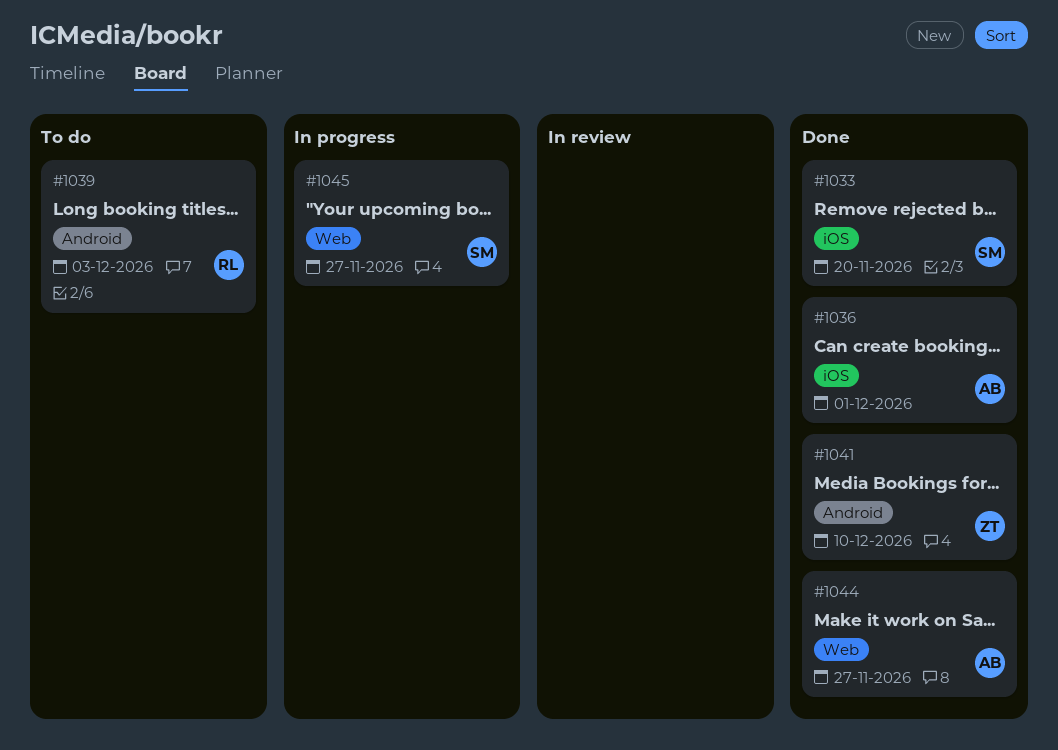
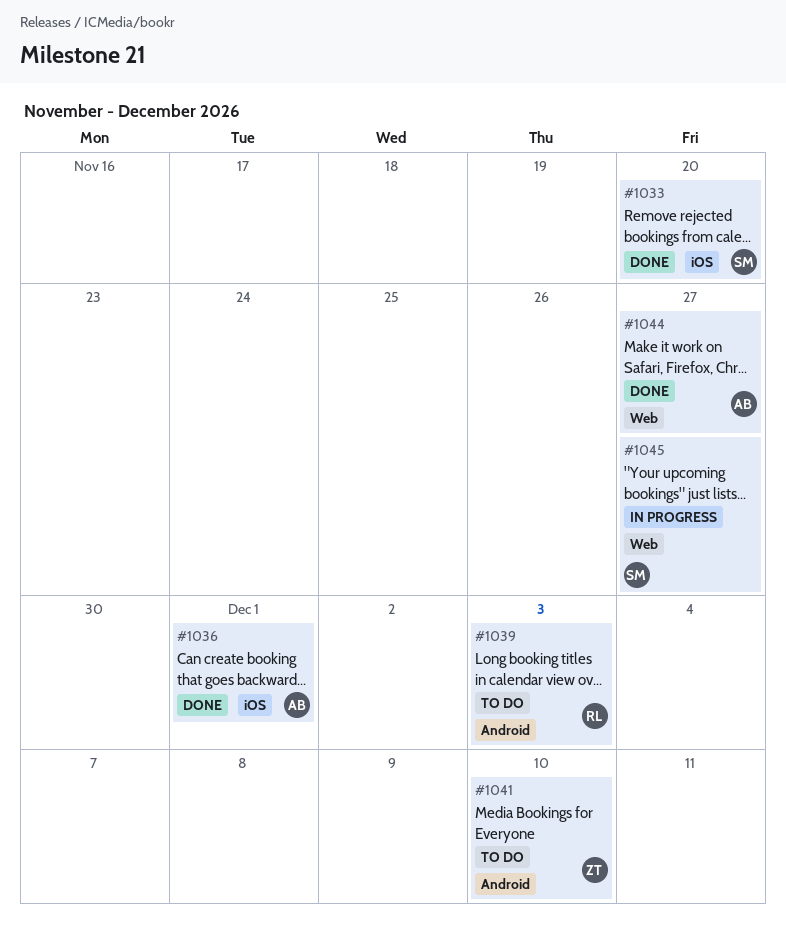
#1041, status: Done -> To do

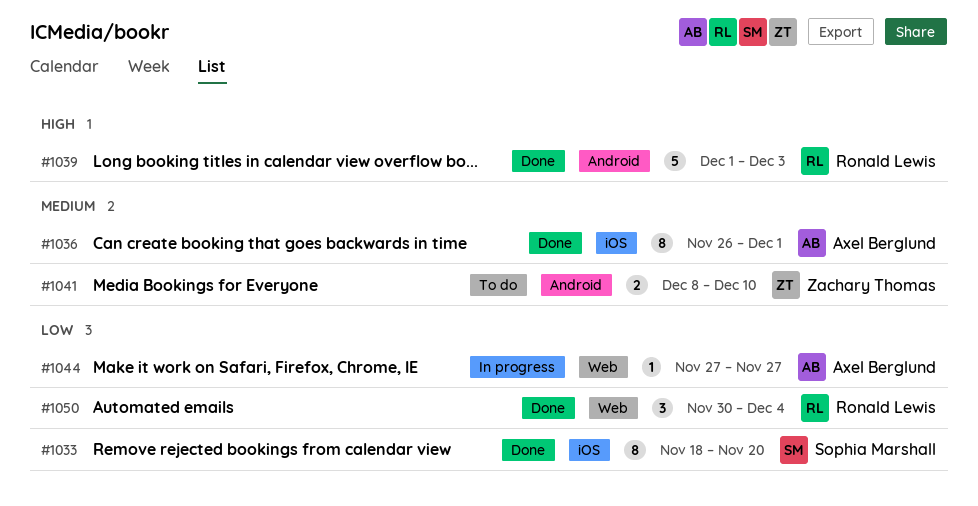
#1039, status: To do -> Done
#1044, status: Done -> In progress
#1045: present -> none
#1050: none -> present

